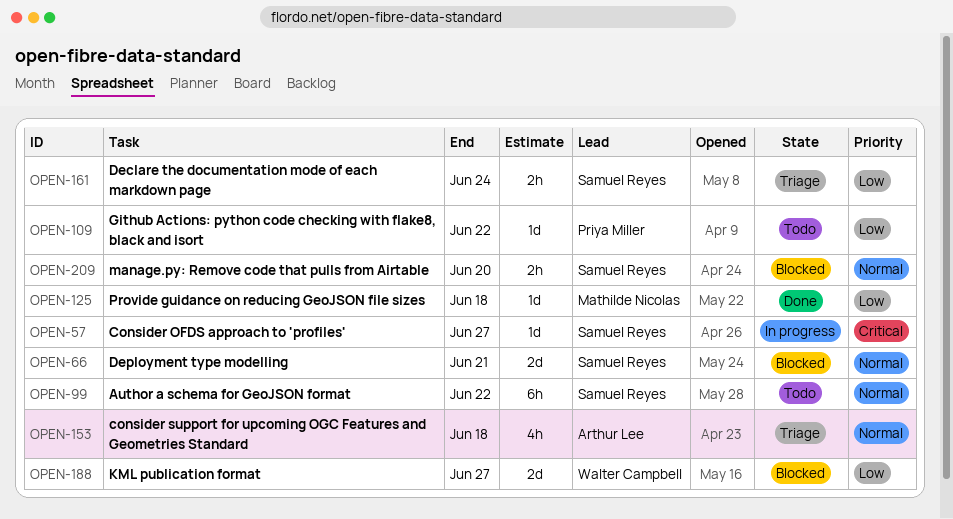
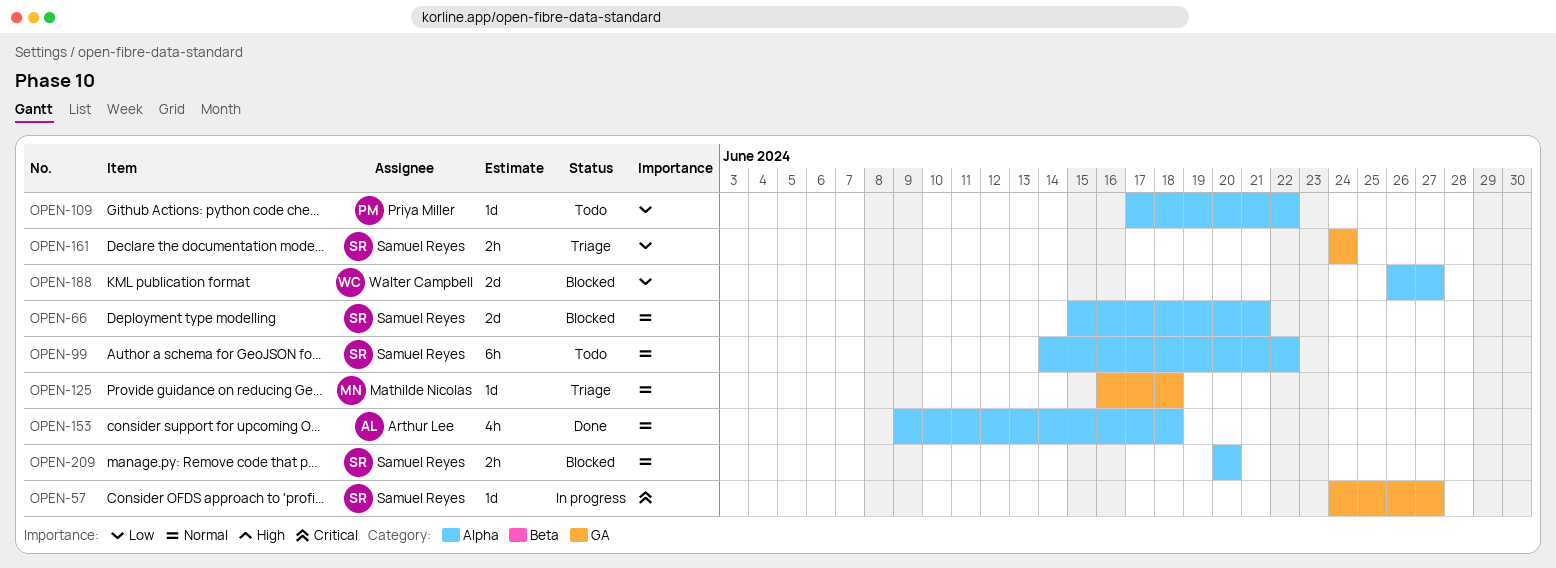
OPEN-125, status: Done -> Triage
OPEN-125, priority: Low -> Normal
OPEN-153, status: Triage -> Done

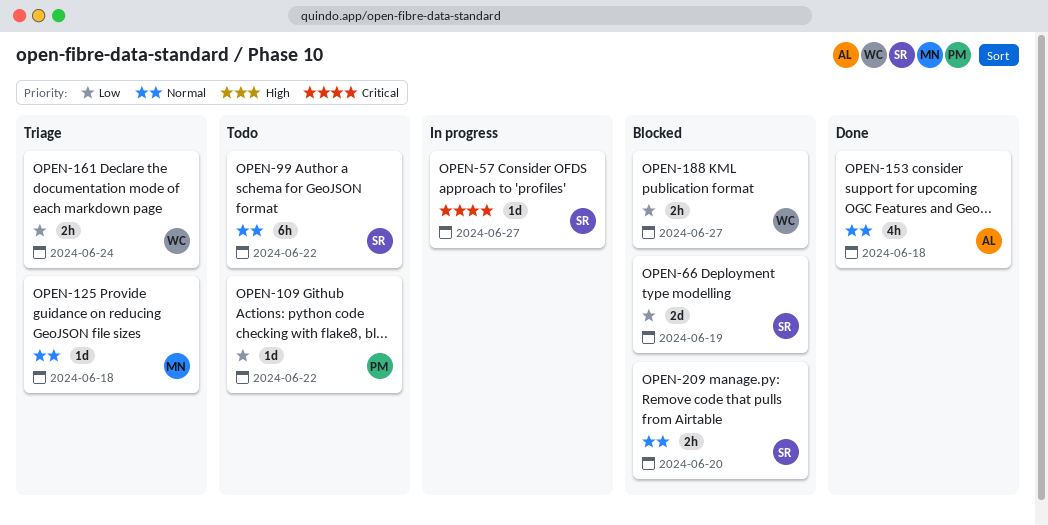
OPEN-66, priority: Normal -> Low
OPEN-66, due: Jun 21 -> Jun 19
OPEN-161, owner: Samuel Reyes -> Walter Campbell
OPEN-188, estimate: 2d -> 2h

